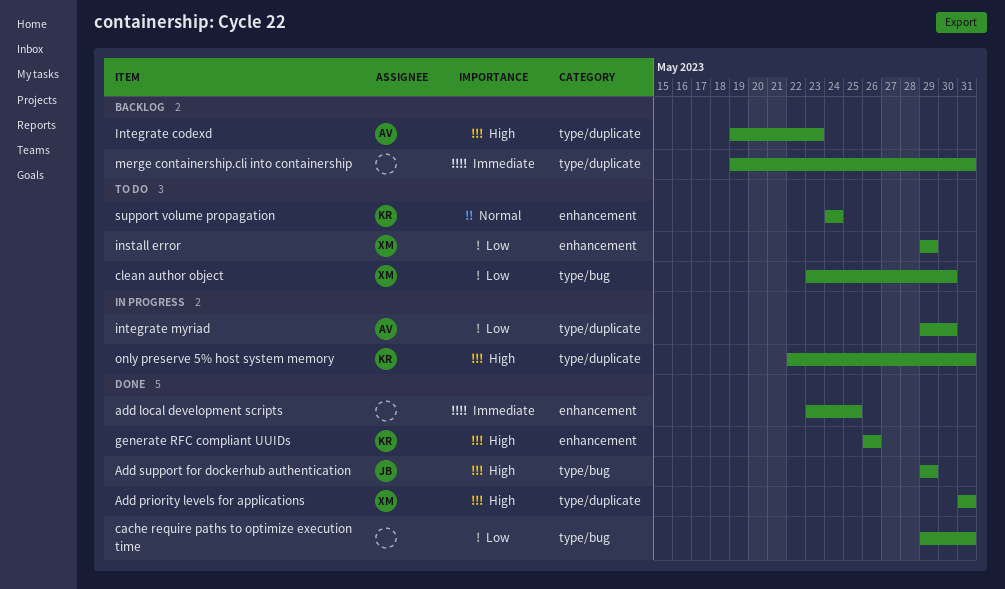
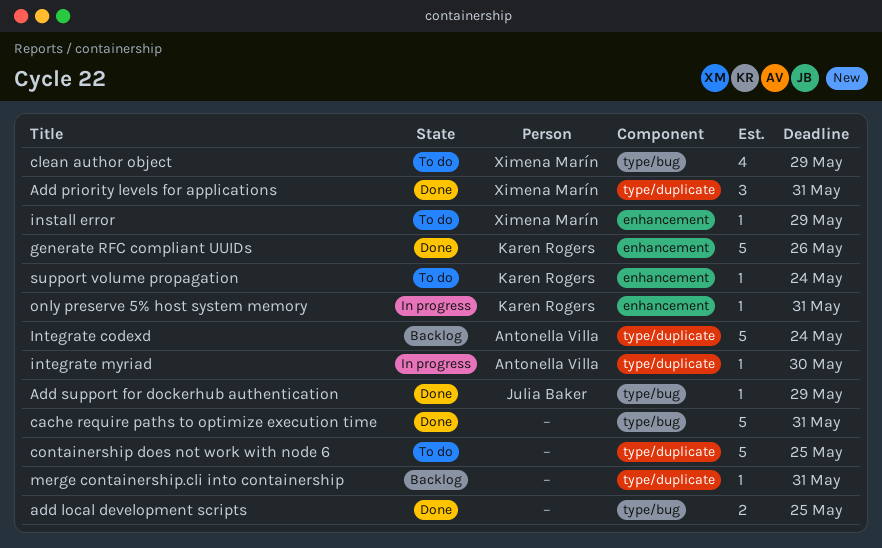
add local development scripts, label: enhancement -> type/bug
clean author object, due: May 30 -> May 29
containership does not work with node 6: none -> present
Integrate codexd, due: May 23 -> May 24
only preserve 5% host system memory, label: type/duplicate -> enhancement

